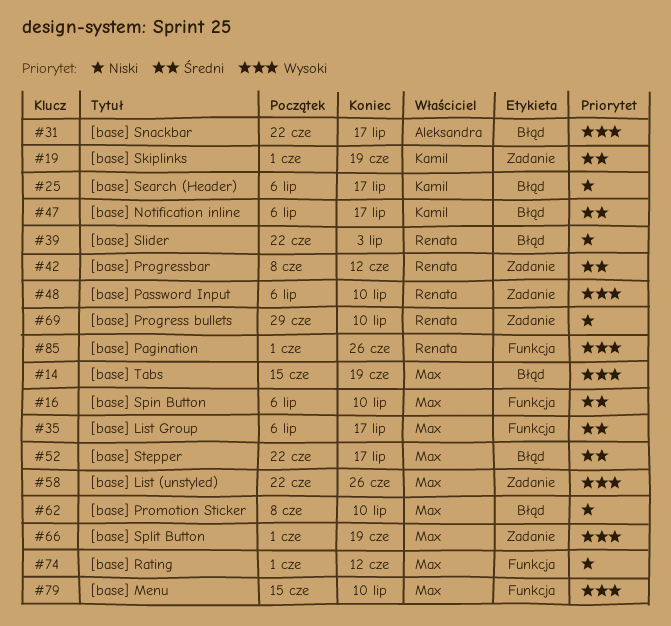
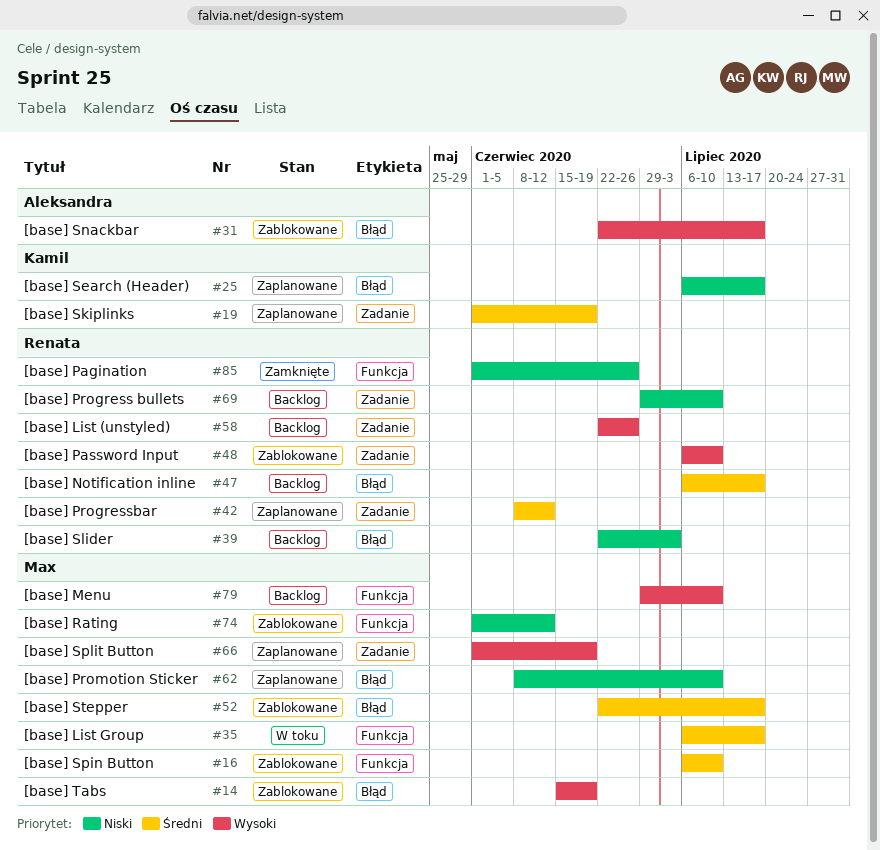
#47, owner: Kamil -> Renata
#58, owner: Max -> Renata
#79, start: Jun 15 -> Jun 29
#85, priority: Wysoki -> Niski

